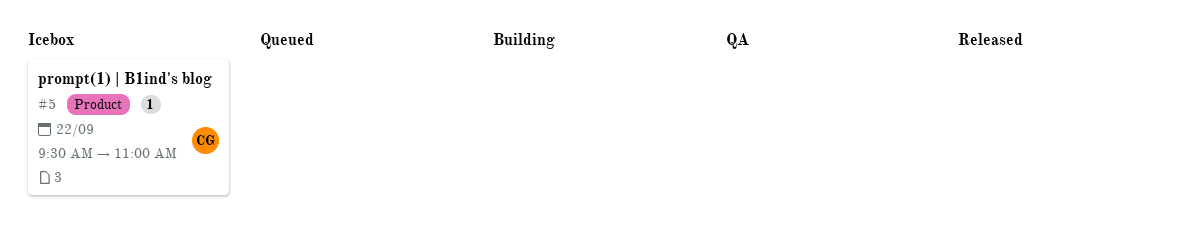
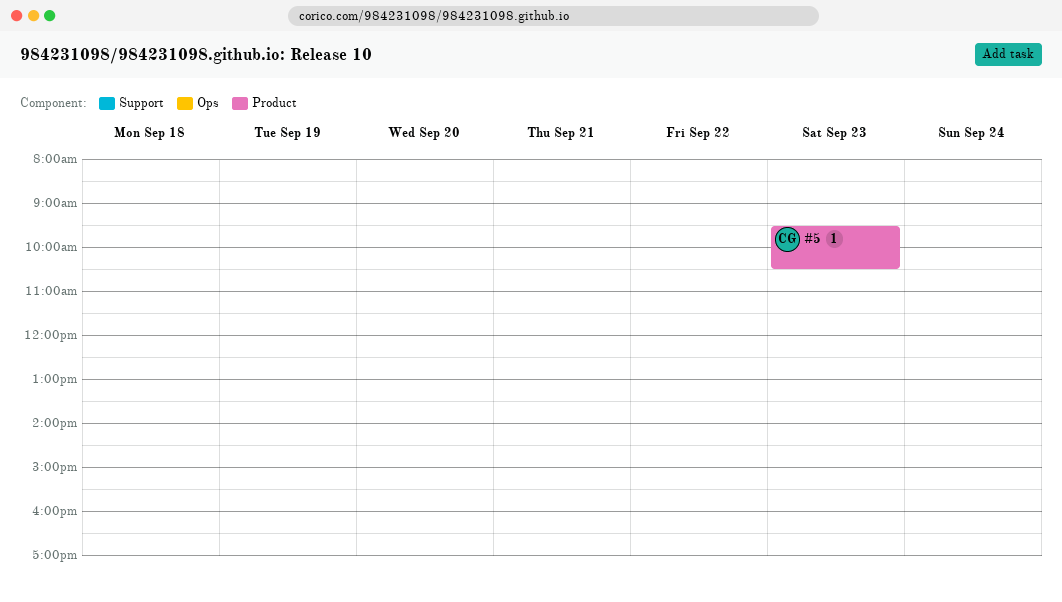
#5, day: Sep 22 -> Sep 23
#5, ends: 11:00 -> 10:30

